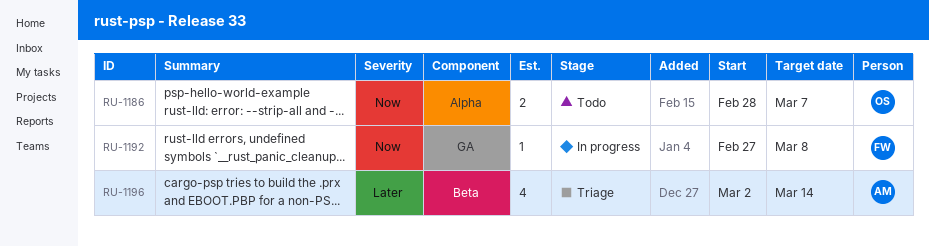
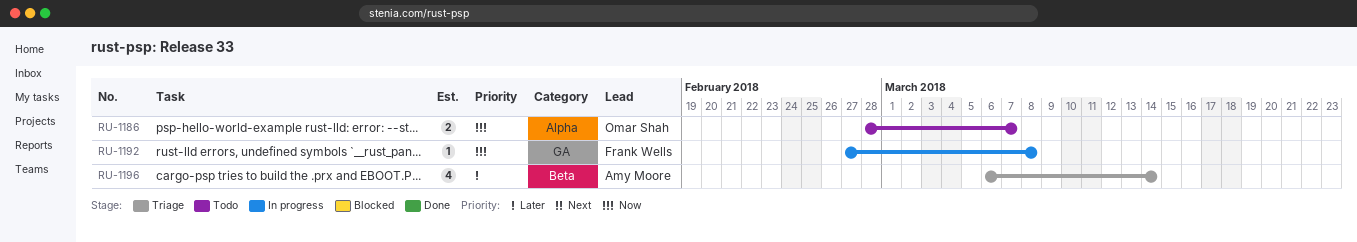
RU-1196, start: Mar 2 -> Mar 6

